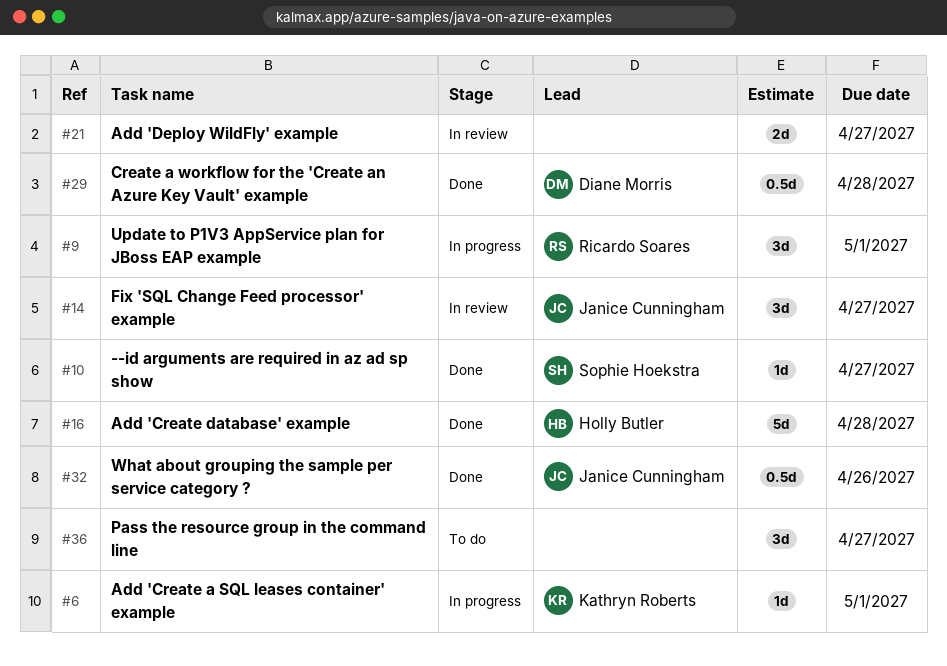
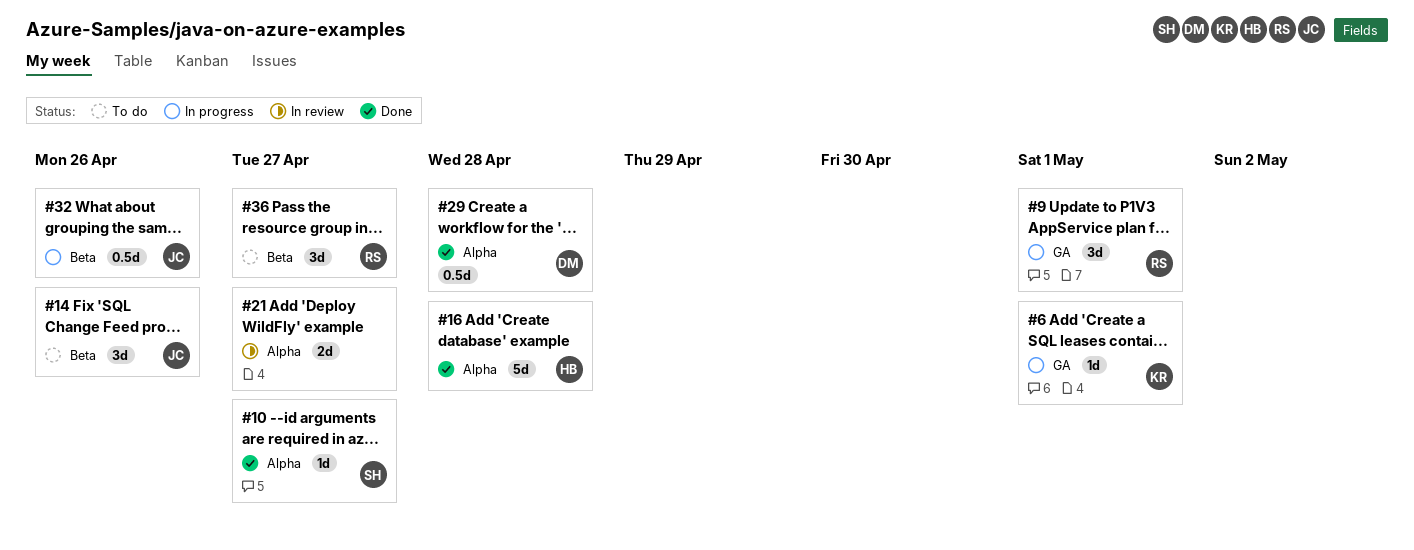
#14, status: In review -> To do
#14, due: Apr 27 -> Apr 26
#32, status: Done -> In progress
#36, owner: none -> Ricardo Soares

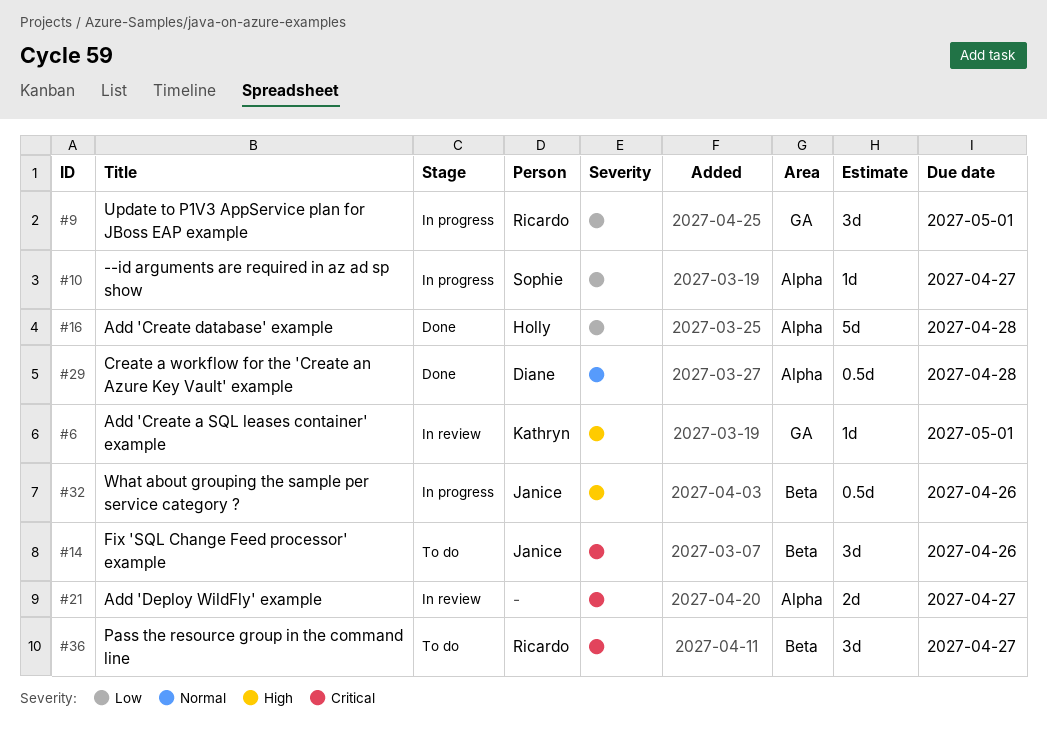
#6, status: In progress -> In review
#10, status: Done -> In progress

